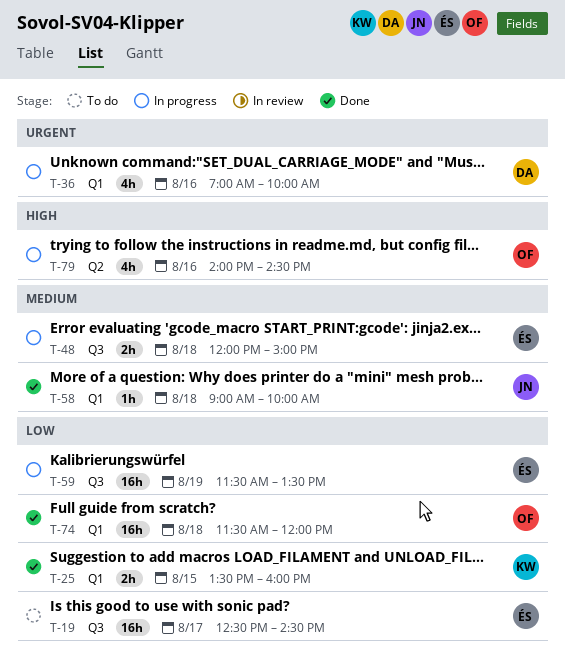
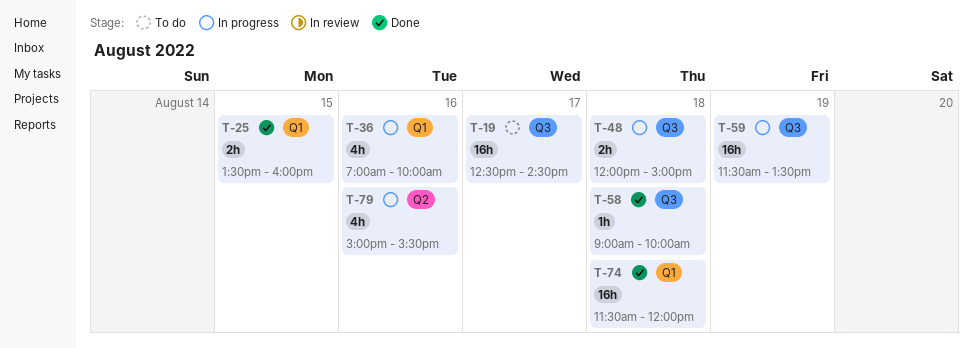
T-58, label: Q1 -> Q3
T-79, begins: 14:00 -> 15:00
T-79, ends: 14:30 -> 15:30

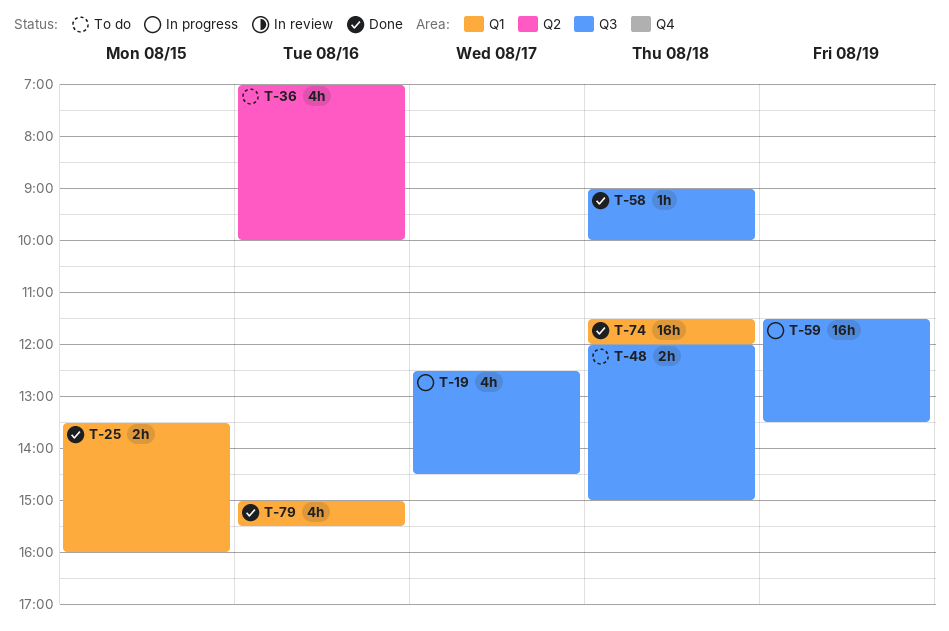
T-19, status: To do -> In progress
T-19, estimate: 16h -> 4h
T-36, status: In progress -> To do
T-36, label: Q1 -> Q2
T-48, status: In progress -> To do
T-79, status: In progress -> Done
T-79, label: Q2 -> Q1

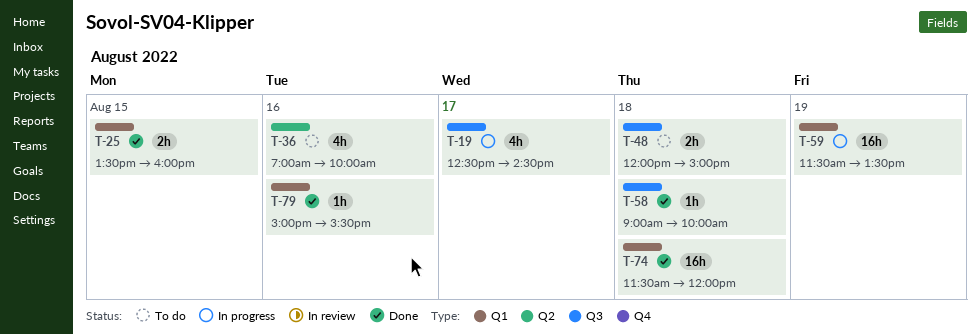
T-59, label: Q3 -> Q1
T-79, estimate: 4h -> 1h

